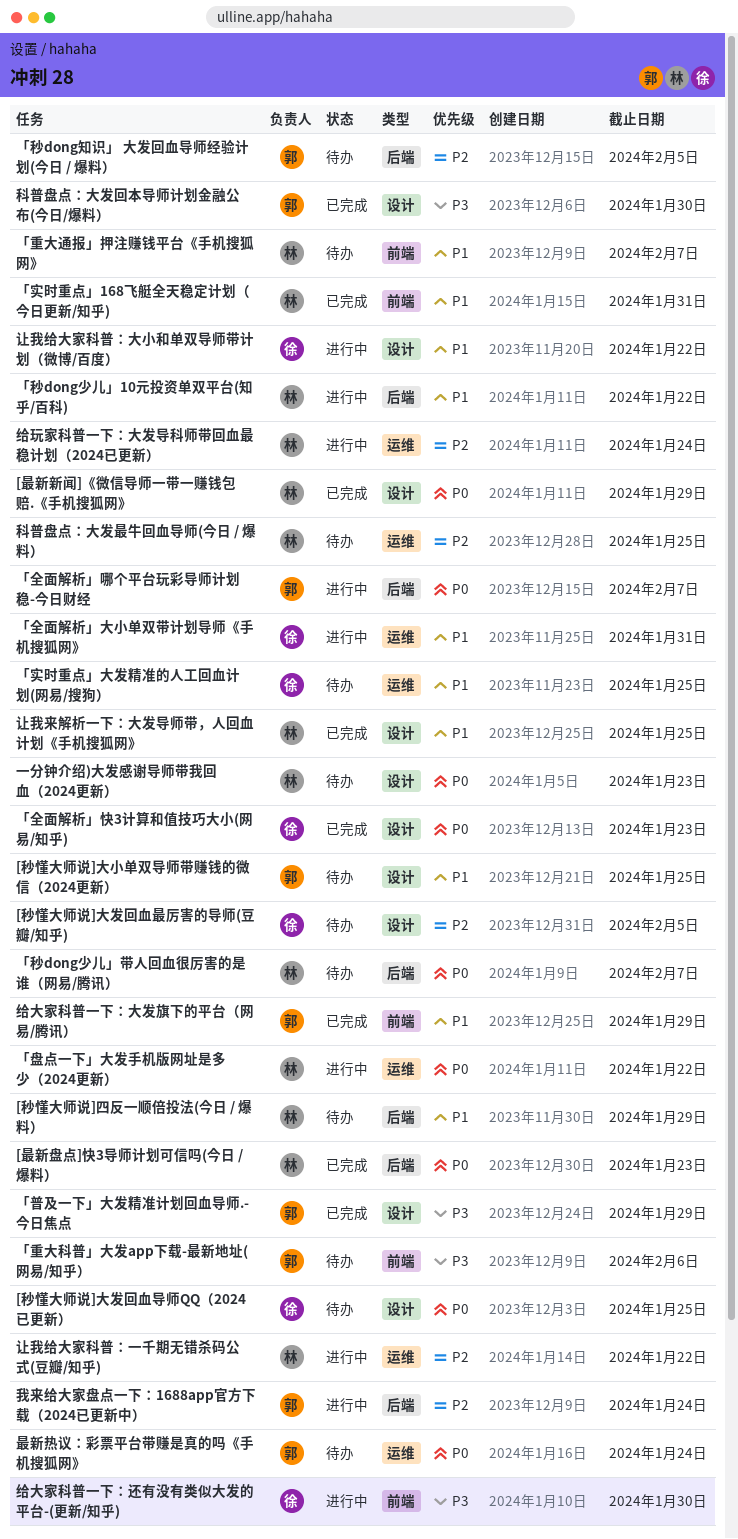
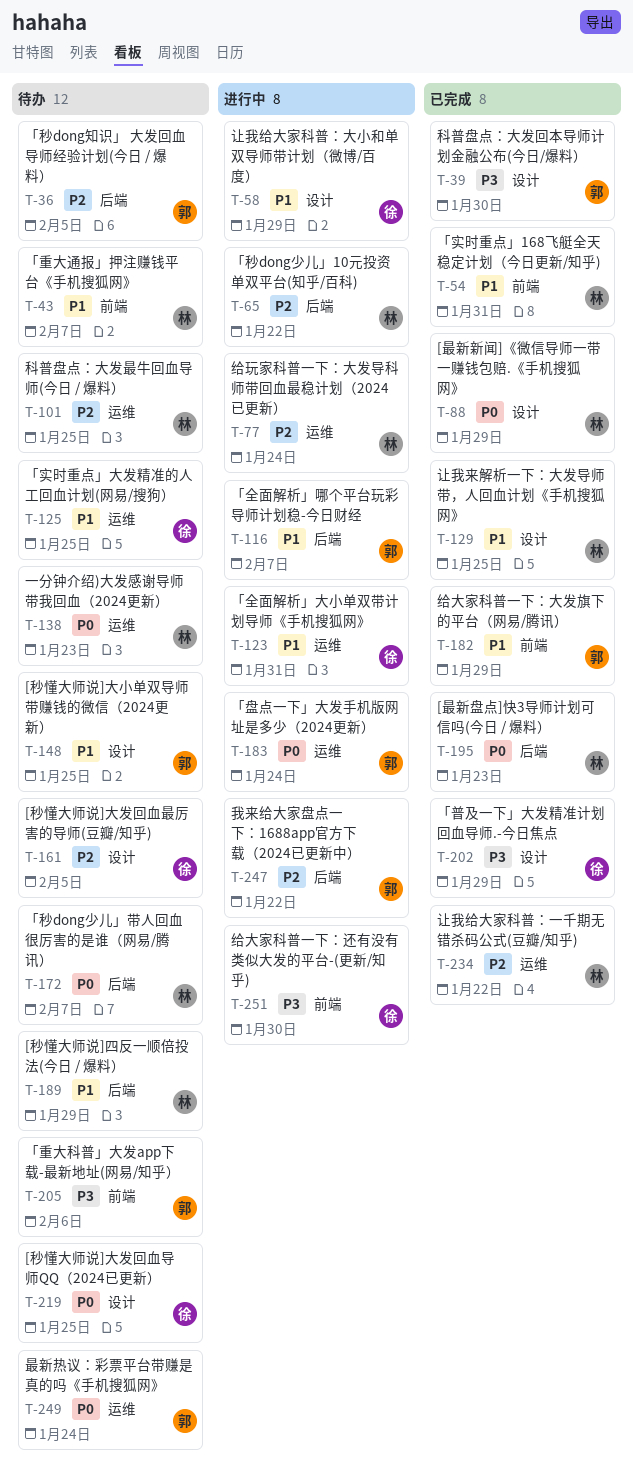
「全面解析」哪个平台玩彩导师计划稳-今日财经, priority: P0 -> P1
「全面解析」快3计算和值技巧大小(网易/知乎): present -> none
「普及一下」大发精准计划回血导师.-今日焦点, owner: 郭 -> 徐
「盘点一下」大发手机版网址是多少（2024更新）, owner: 林 -> 郭
「盘点一下」大发手机版网址是多少（2024更新）, due: Jan 22 -> Jan 24
「秒dong少儿」10元投资单双平台(知乎/百科), priority: P1 -> P2
一分钟介绍)大发感谢导师带我回血（2024更新）, label: 设计 -> 运维
我来给大家盘点一下：1688app官方下载（2024已更新中）, due: Jan 24 -> Jan 22
让我给大家科普：一千期无错杀码公式(豆瓣/知乎), status: 进行中 -> 已完成
让我给大家科普：大小和单双导师带计划（微博/百度）, due: Jan 22 -> Jan 29

